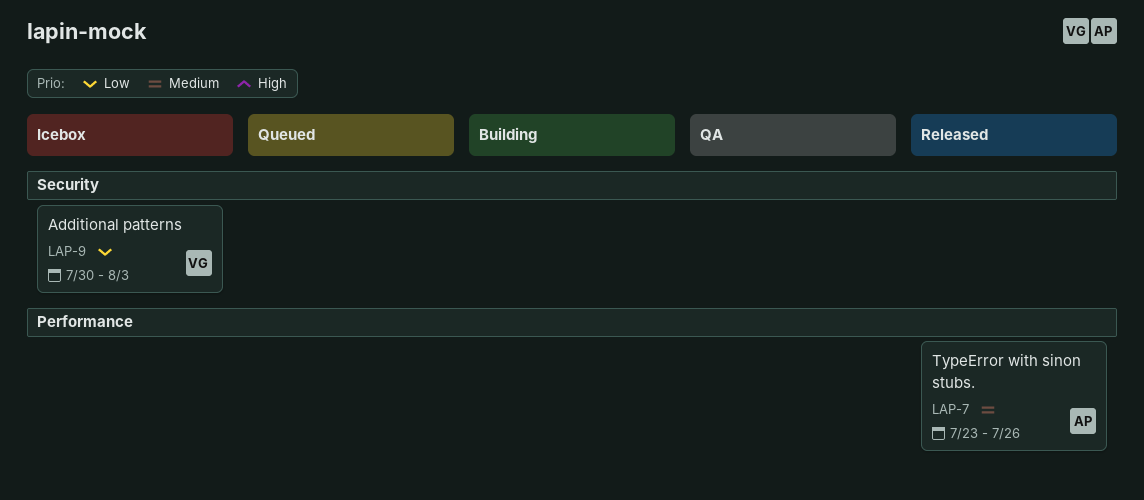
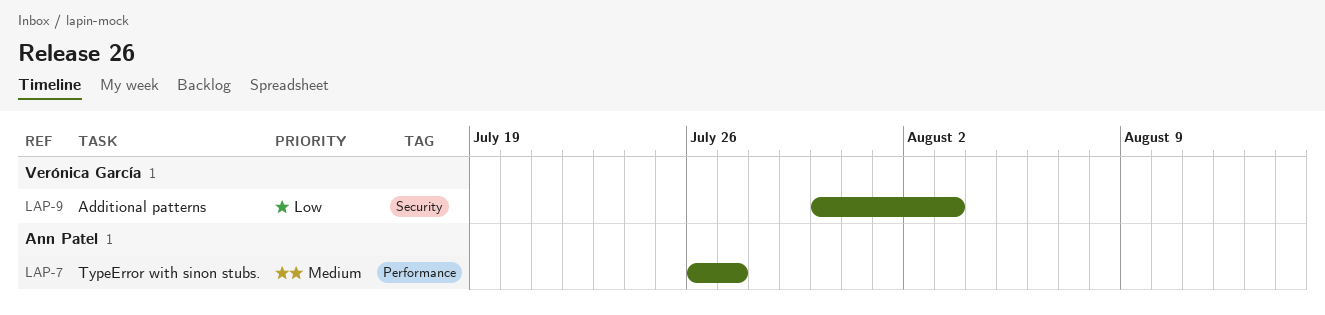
LAP-7, start: Jul 23 -> Jul 26
LAP-7, due: Jul 26 -> Jul 27

